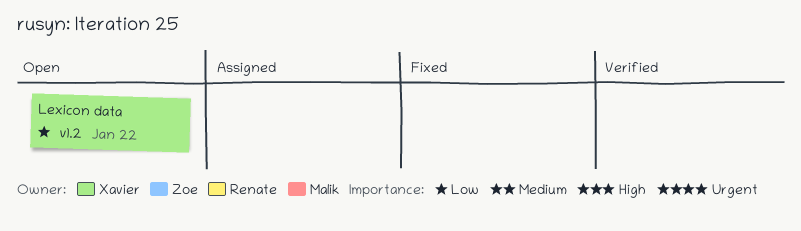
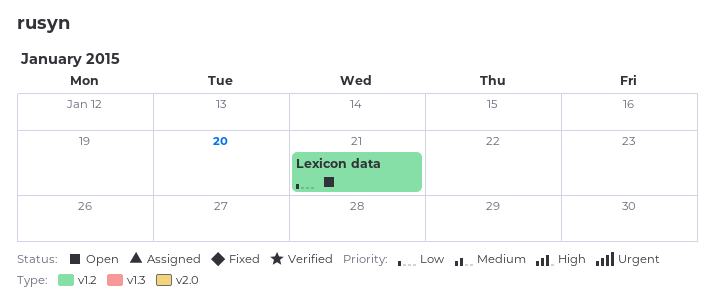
Lexicon data, due: Jan 22 -> Jan 21

